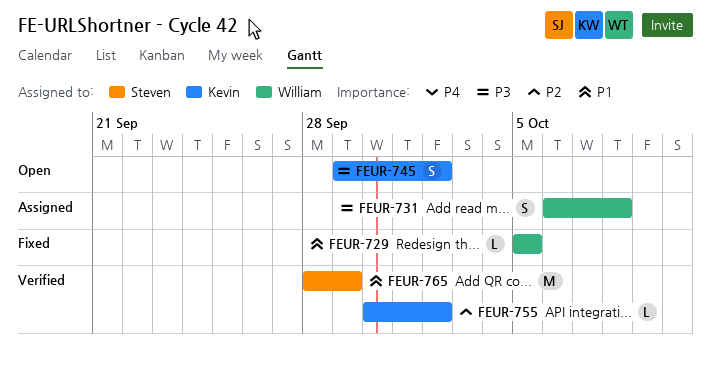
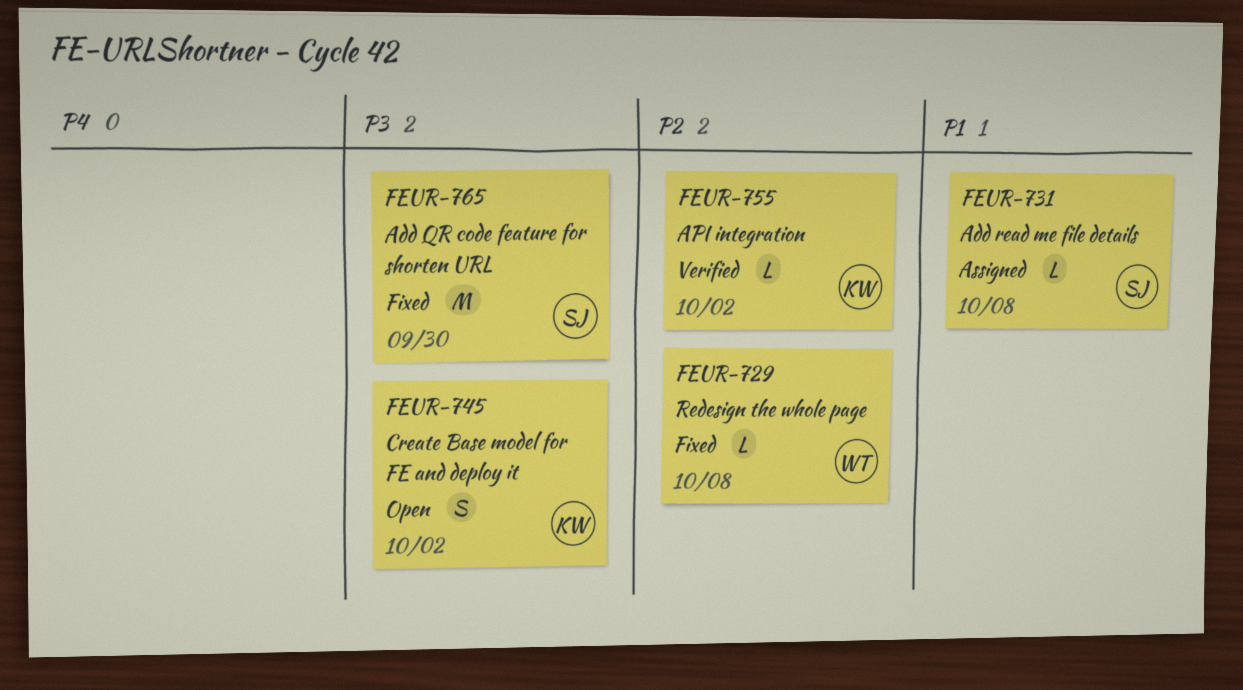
FEUR-729, priority: P1 -> P2
FEUR-729, due: Oct 5 -> Oct 8
FEUR-731, owner: William -> Steven
FEUR-731, priority: P3 -> P1
FEUR-731, estimate: S -> L
FEUR-765, status: Verified -> Fixed
FEUR-765, priority: P1 -> P3
FEUR-765, due: Sep 29 -> Sep 30

